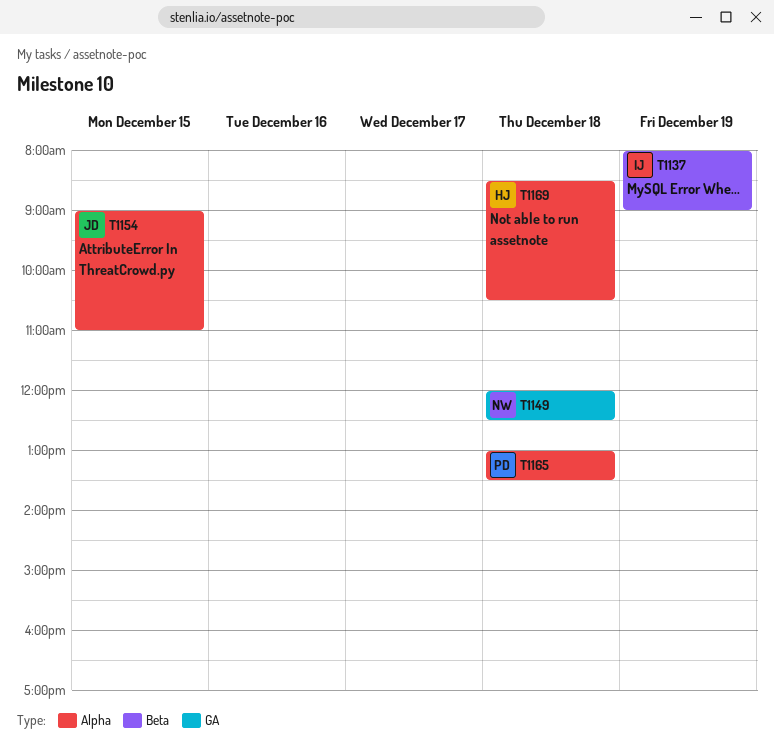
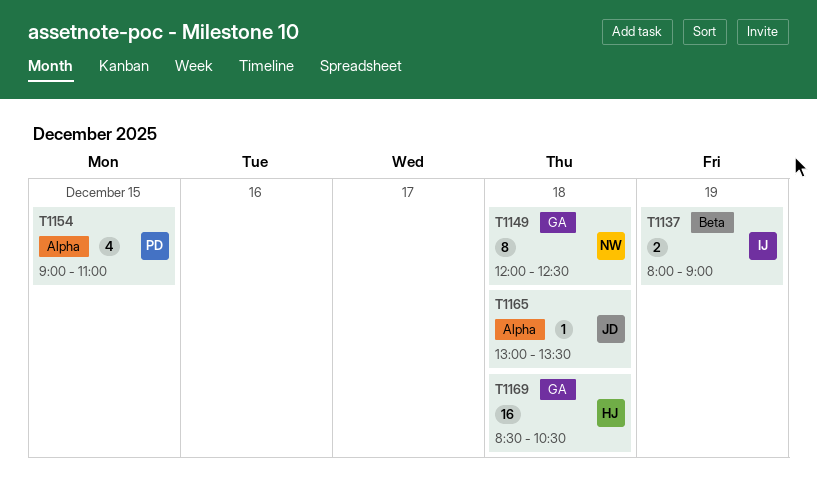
T1154, owner: JD -> PD
T1165, owner: PD -> JD
T1169, label: Alpha -> GA

